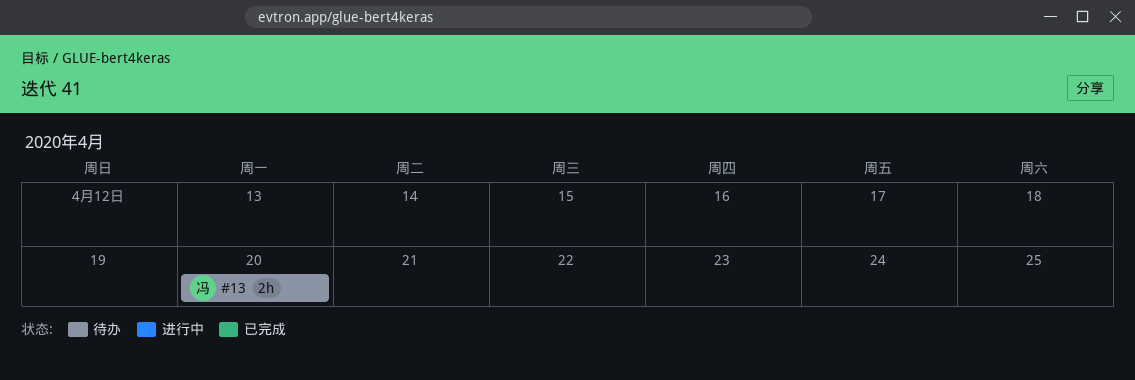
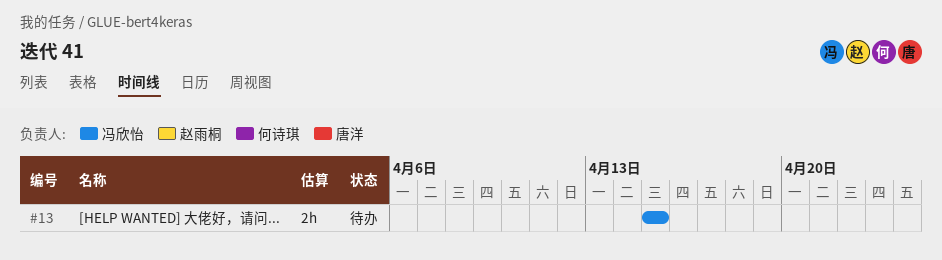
#13, start: Apr 20 -> Apr 15
#13, due: Apr 20 -> Apr 15

